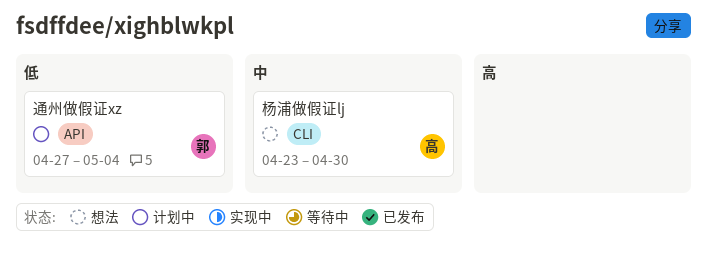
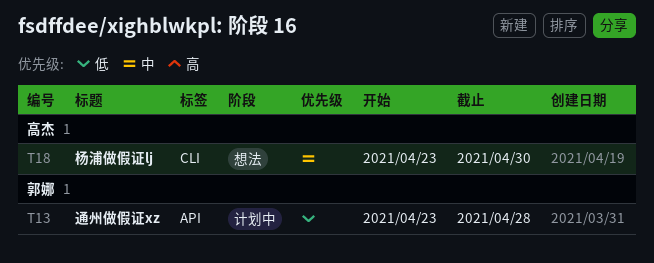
通州做假证xz, start: Apr 27 -> Apr 23
通州做假证xz, due: May 4 -> Apr 28

